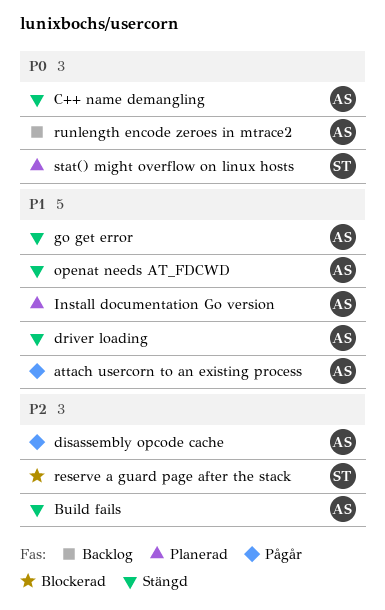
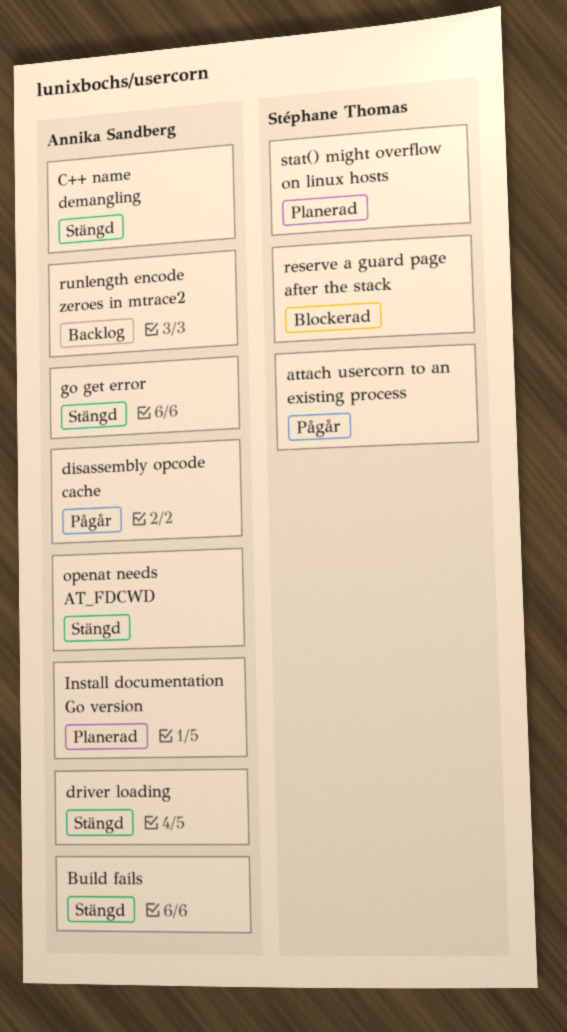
attach usercorn to an existing process, owner: Annika Sandberg -> Stéphane Thomas

